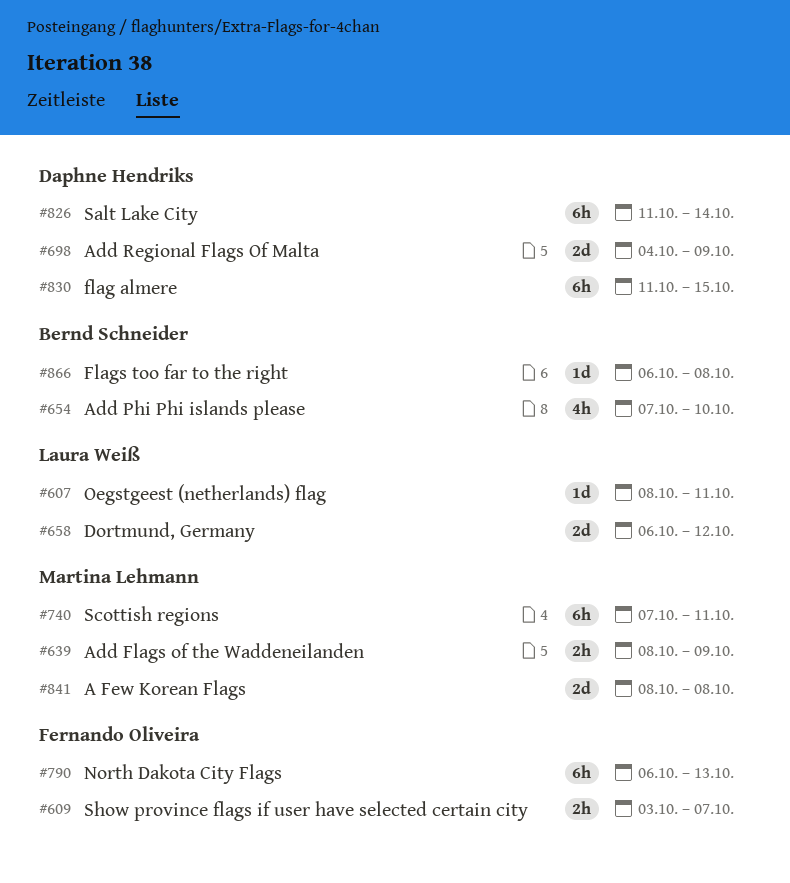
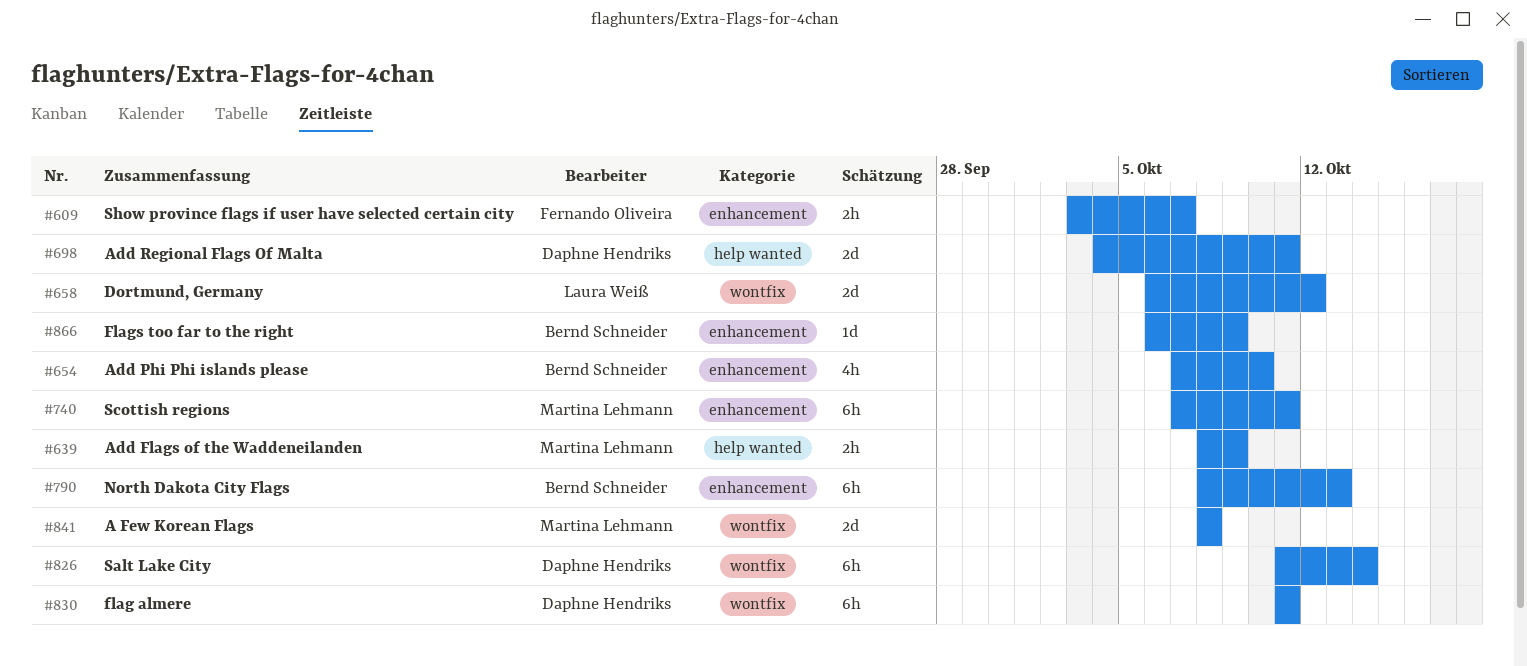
#607: present -> none
#698, due: Oct 9 -> Oct 11
#790, owner: Fernando Oliveira -> Bernd Schneider
#790, start: Oct 6 -> Oct 8
#830, due: Oct 15 -> Oct 11
#866, due: Oct 8 -> Oct 9

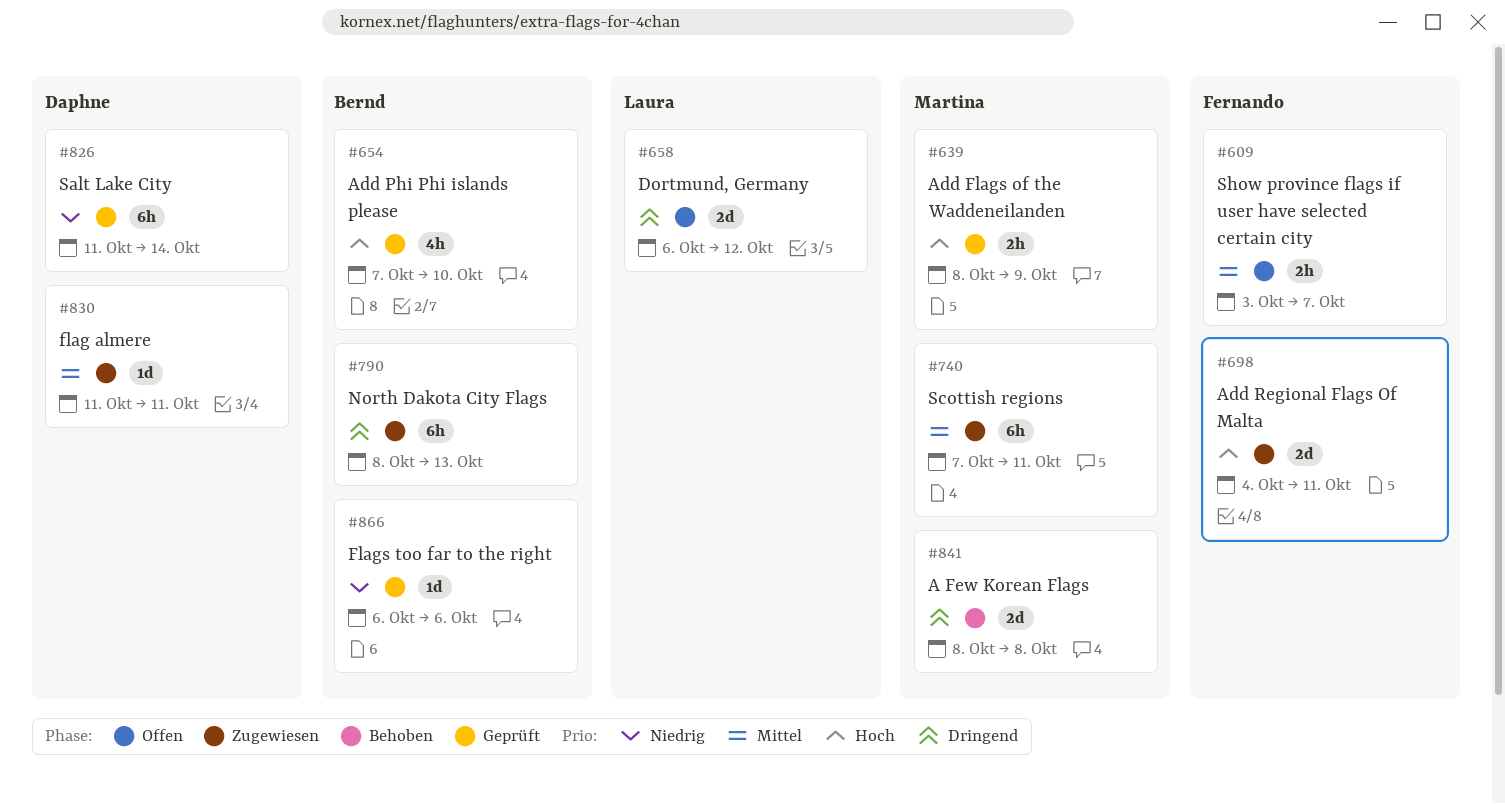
#698, owner: Daphne Hendriks -> Fernando Oliveira
#830, estimate: 6h -> 1d
#866, due: Oct 9 -> Oct 6

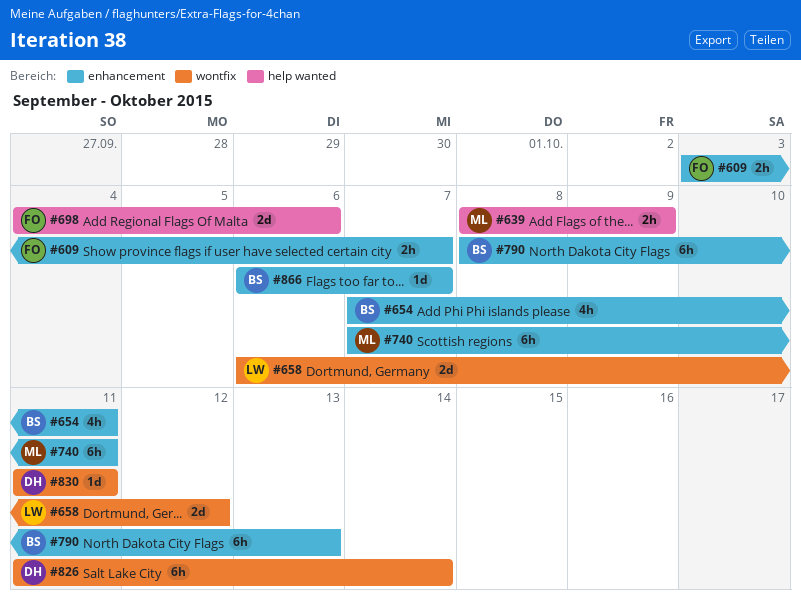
#654, due: Oct 10 -> Oct 11
#698, due: Oct 11 -> Oct 6
#841: present -> none
#866, due: Oct 6 -> Oct 7

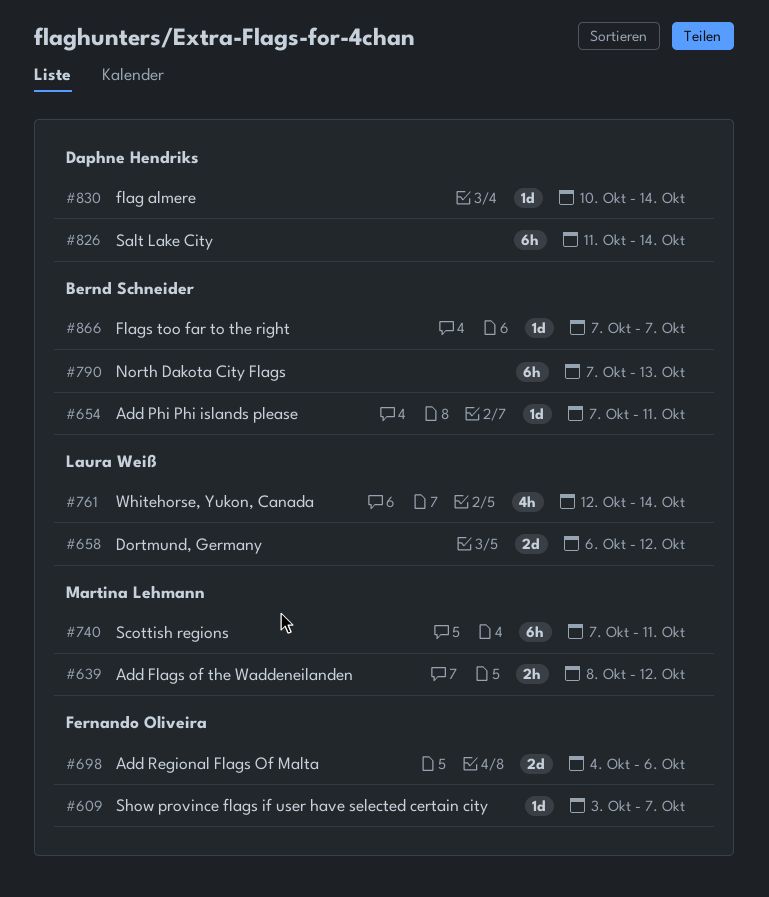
#609, estimate: 2h -> 1d
#639, due: Oct 9 -> Oct 12
#654, estimate: 4h -> 1d
#761: none -> present
#790, start: Oct 8 -> Oct 7
#830, start: Oct 11 -> Oct 10
#830, due: Oct 11 -> Oct 14
#866, start: Oct 6 -> Oct 7

